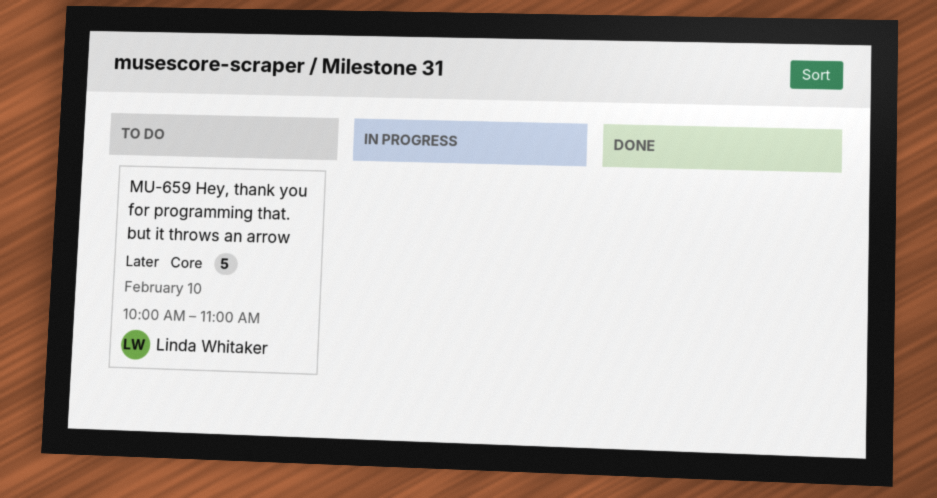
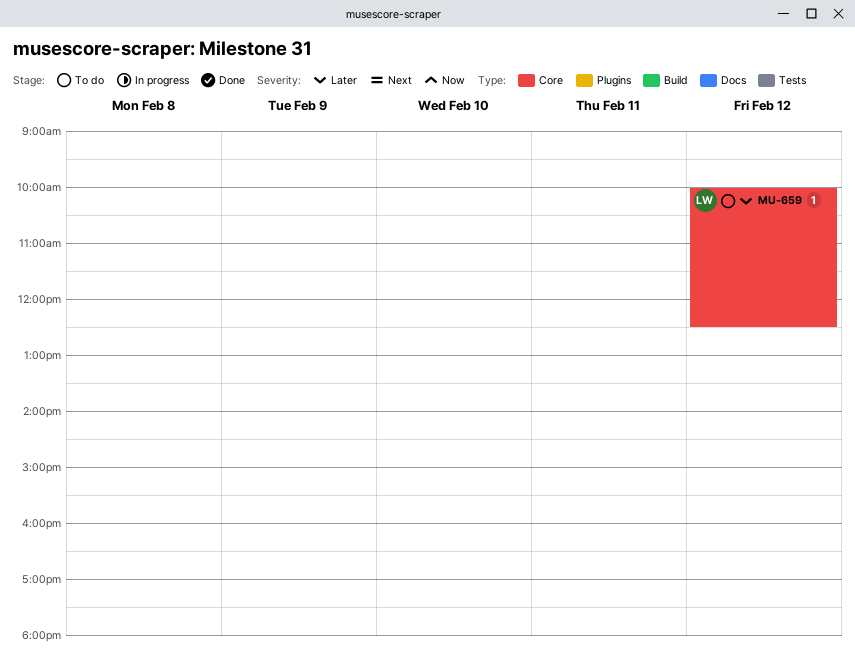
MU-659, estimate: 5 -> 1
MU-659, day: Feb 10 -> Feb 12
MU-659, ends: 11:00 -> 12:30

